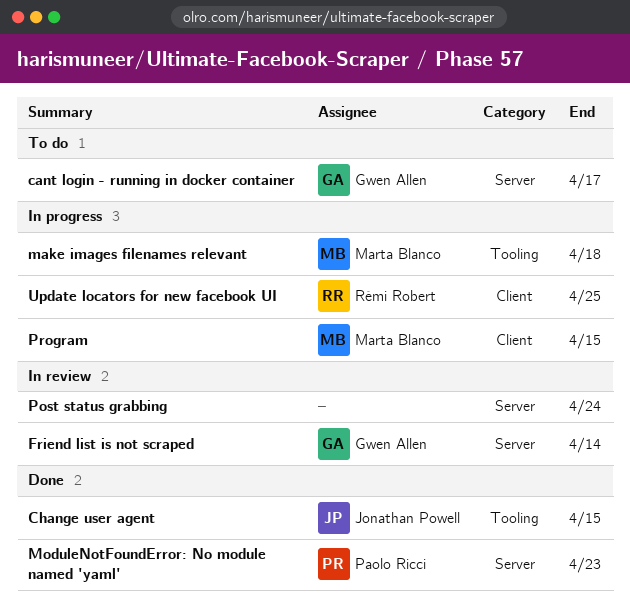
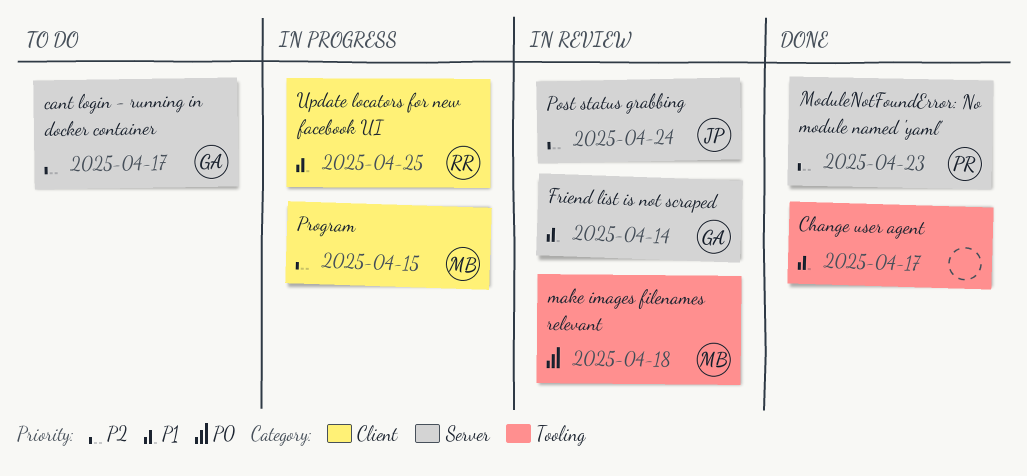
Change user agent, owner: Jonathan Powell -> none
Change user agent, due: Apr 15 -> Apr 17
make images filenames relevant, status: In progress -> In review
Post status grabbing, owner: none -> Jonathan Powell

